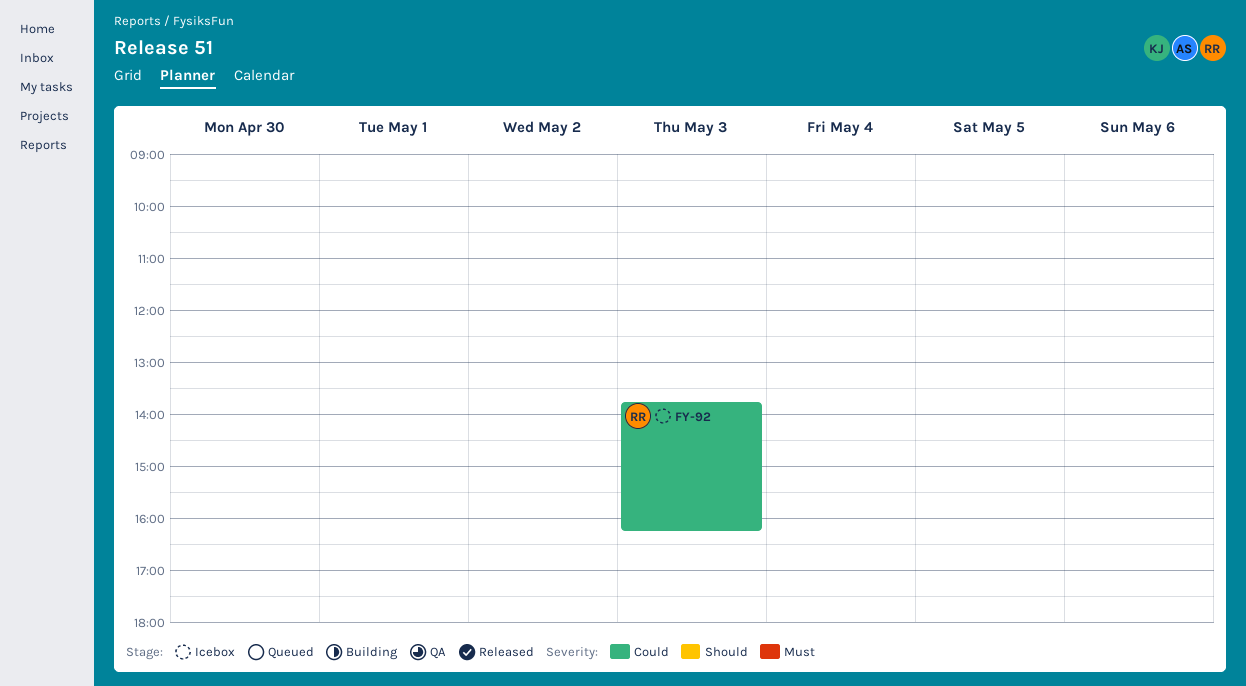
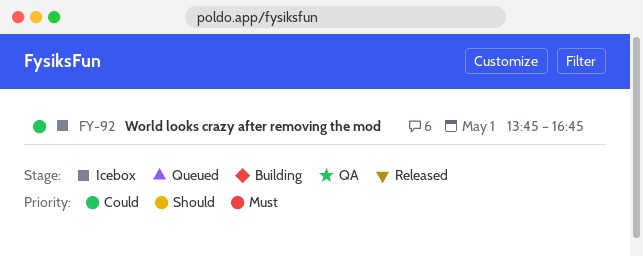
FY-92, day: May 3 -> May 1
FY-92, ends: 16:15 -> 16:45

